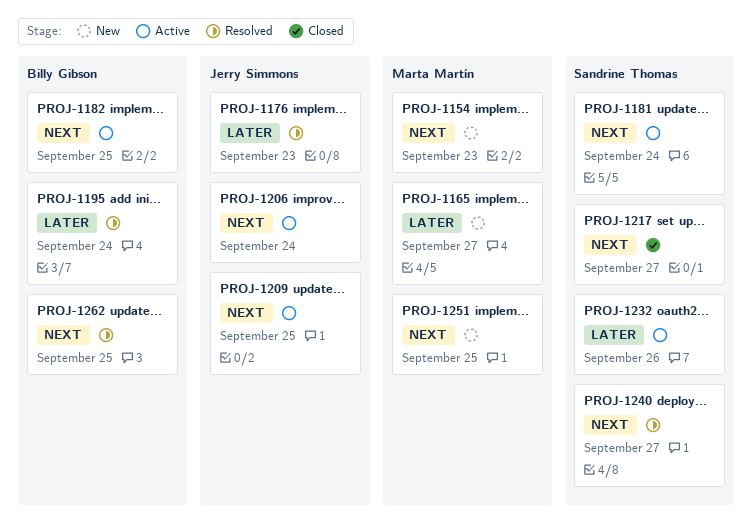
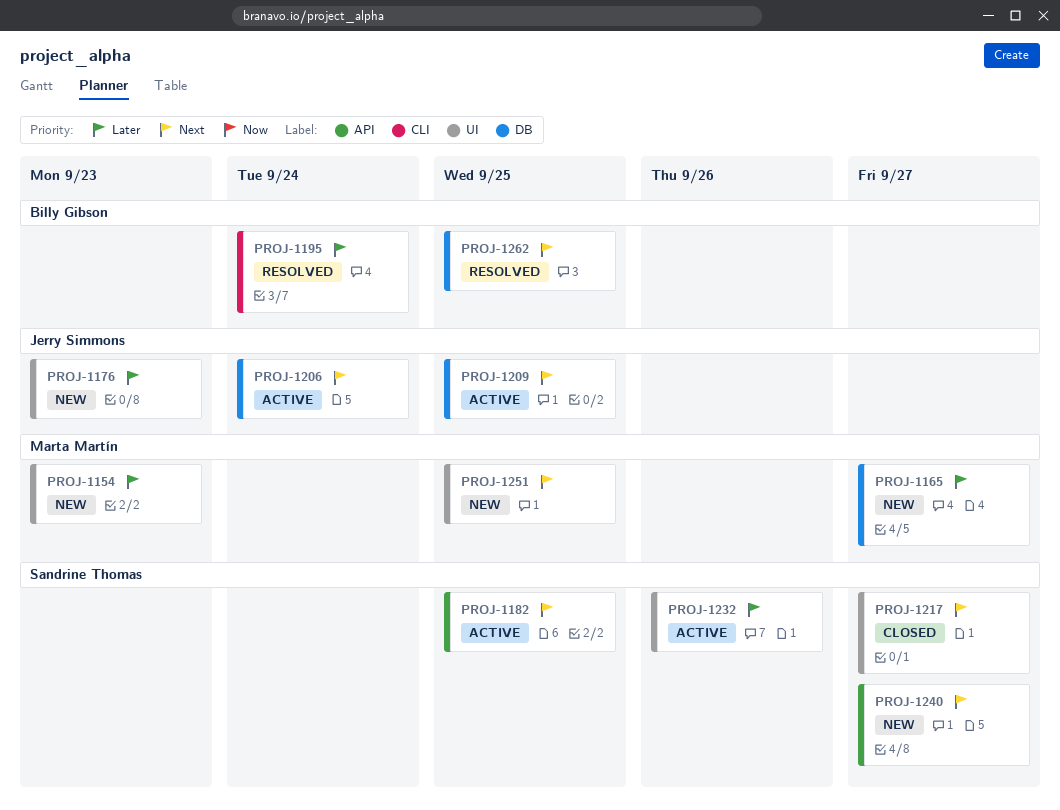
PROJ-1154, priority: Next -> Later
PROJ-1176, status: Resolved -> New
PROJ-1181: present -> none
PROJ-1182, owner: Billy Gibson -> Sandrine Thomas
PROJ-1240, status: Resolved -> New

